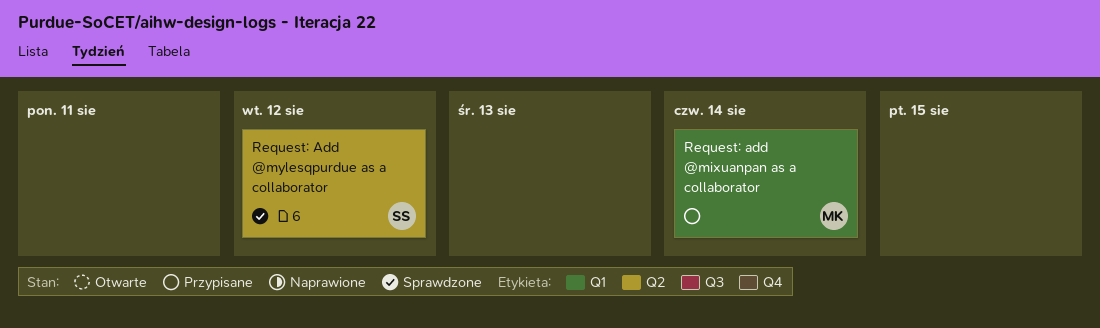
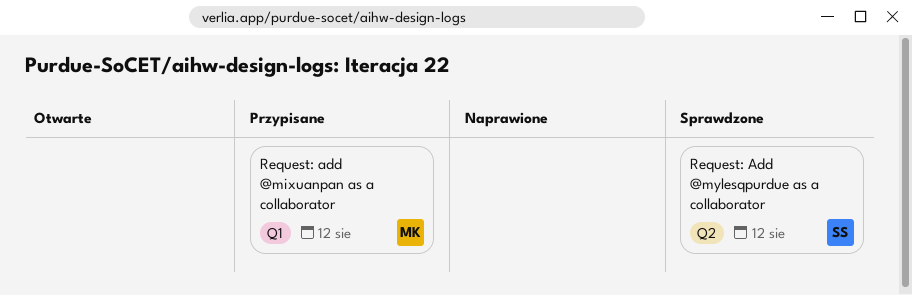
Request: add @mixuanpan as a collaborator, due: Aug 14 -> Aug 12

